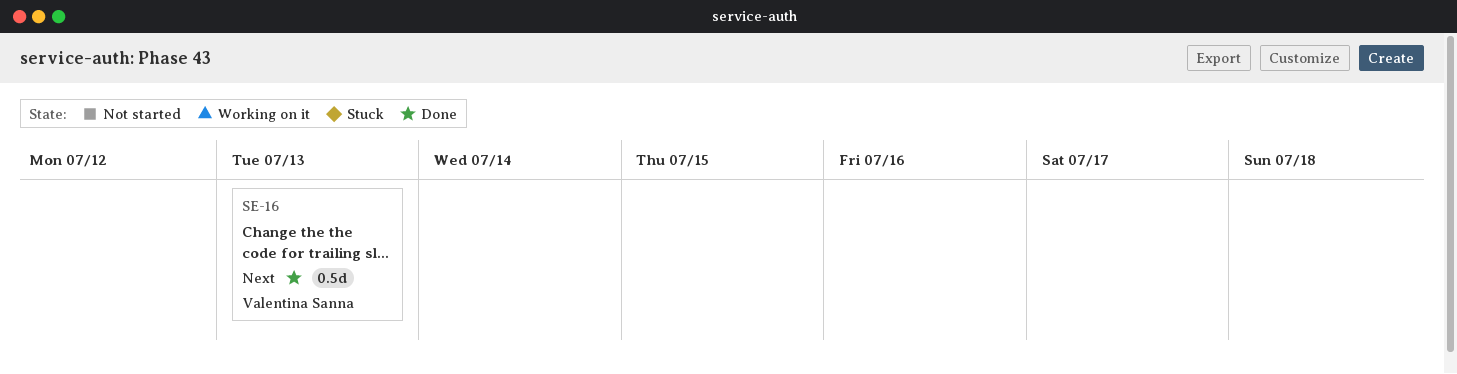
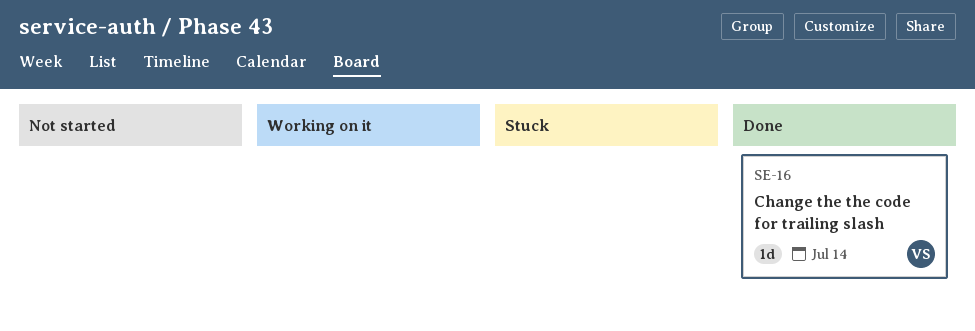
SE-16, estimate: 0.5d -> 1d
SE-16, due: Jul 13 -> Jul 14

